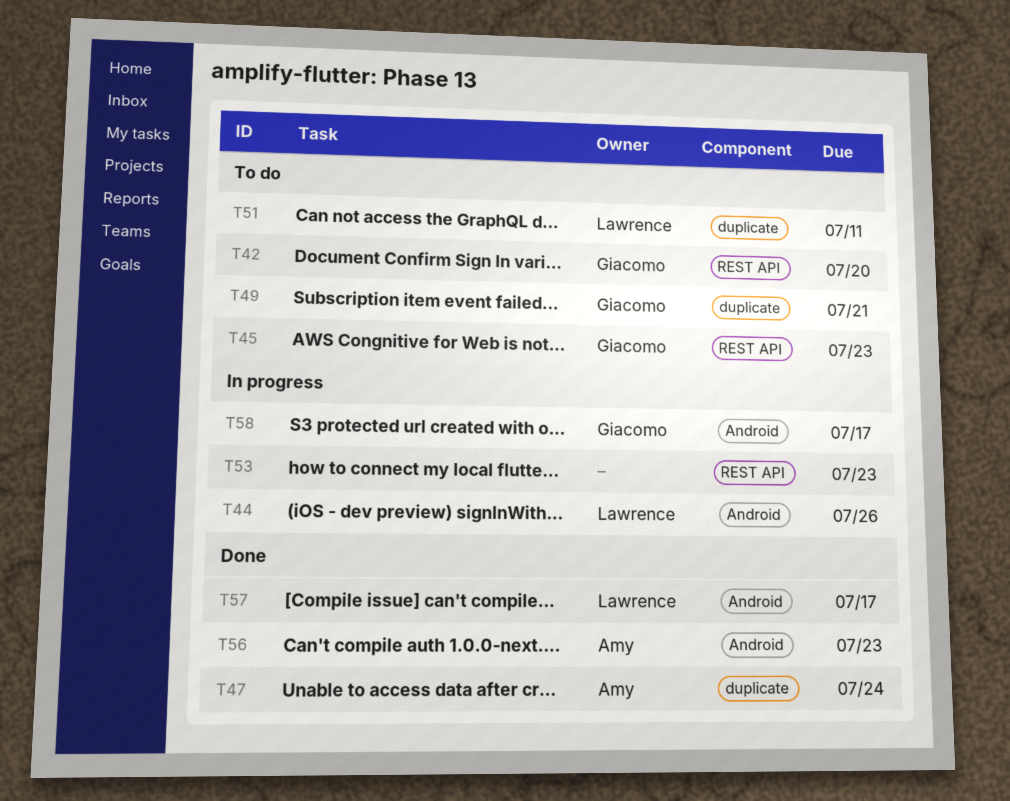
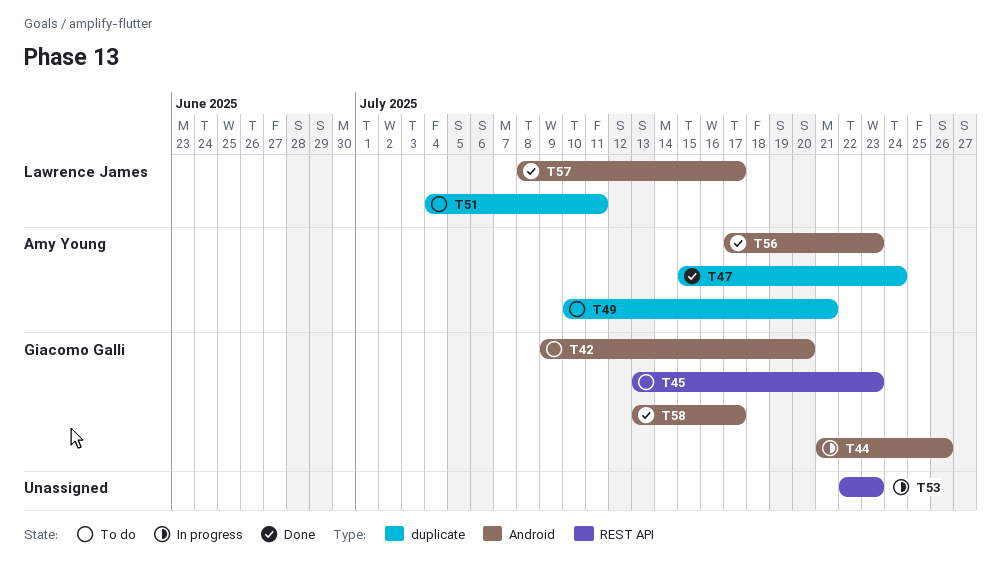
T42, label: REST API -> Android
T44, owner: Lawrence James -> Giacomo Galli
T49, owner: Giacomo Galli -> Amy Young
T58, status: In progress -> Done

